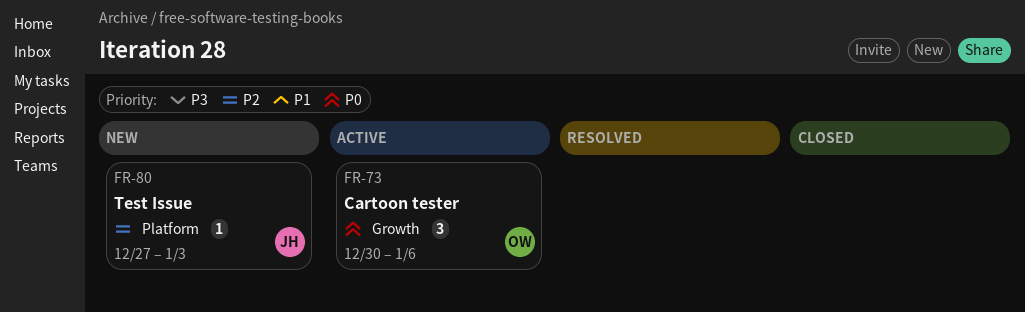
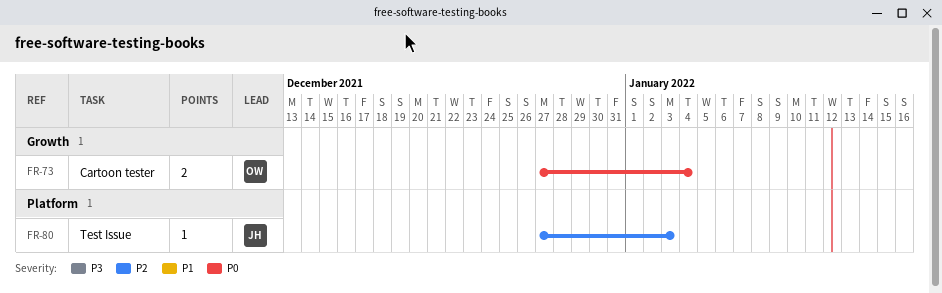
FR-73, estimate: 3 -> 2
FR-73, start: Dec 30 -> Dec 27
FR-73, due: Jan 6 -> Jan 4

